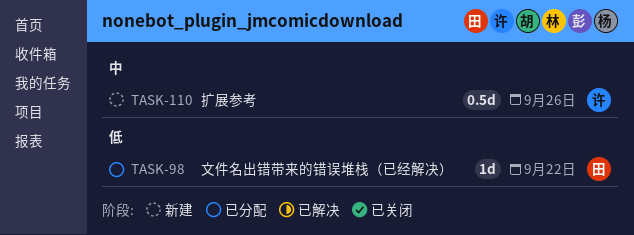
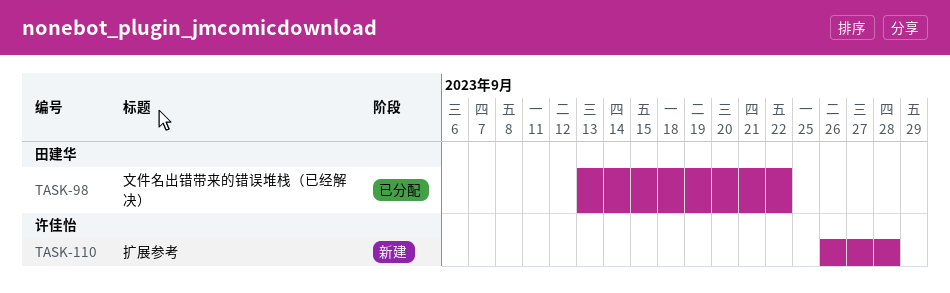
TASK-110, due: Sep 26 -> Sep 28

